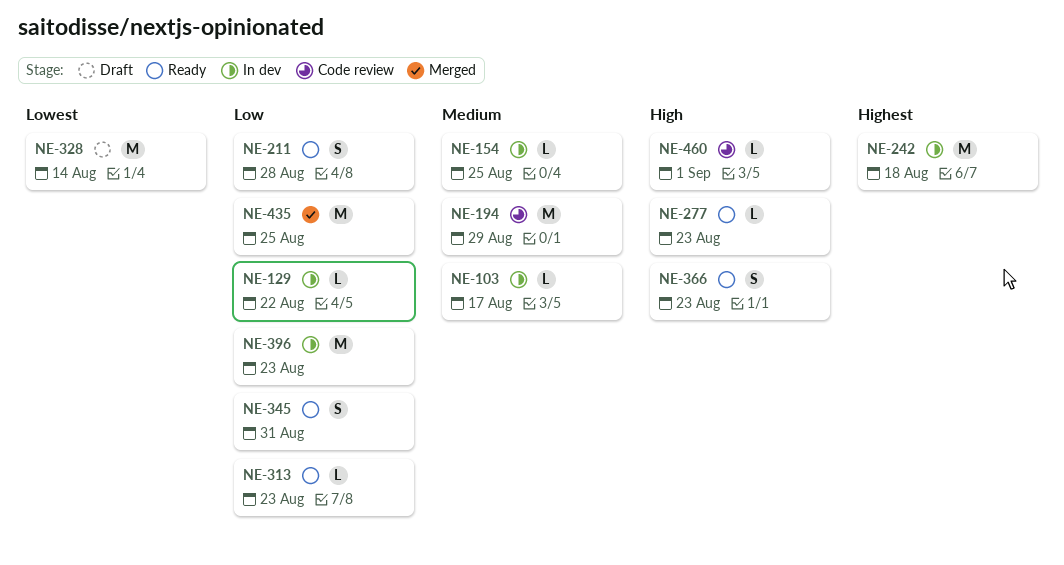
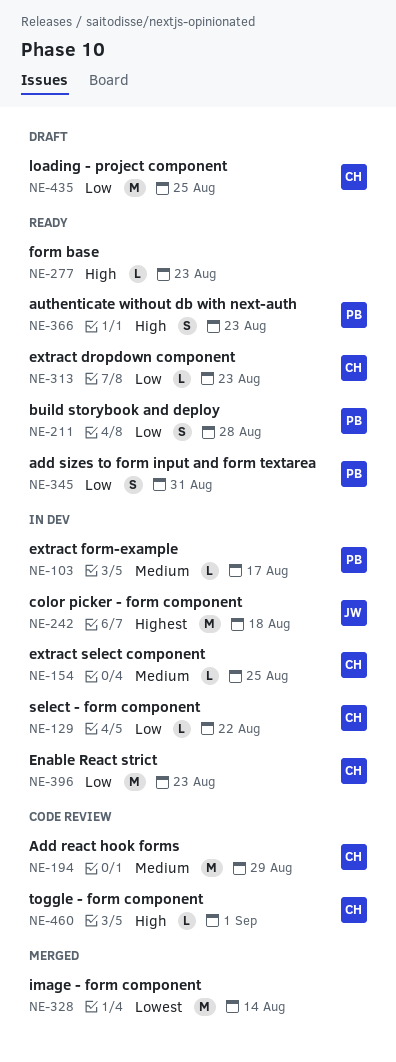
NE-328, status: Draft -> Merged
NE-435, status: Merged -> Draft

